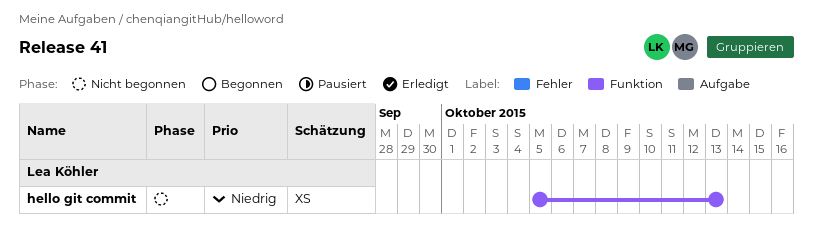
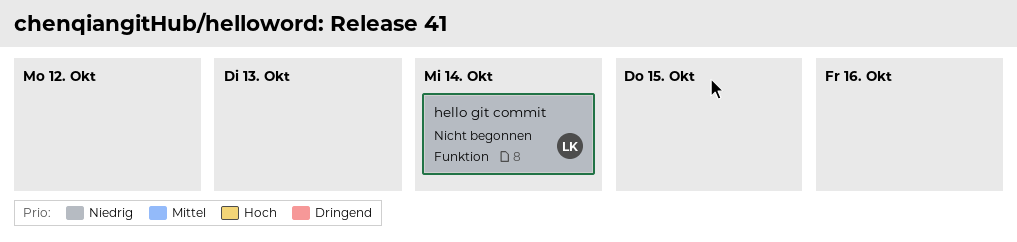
hello git commit, due: Oct 13 -> Oct 14

